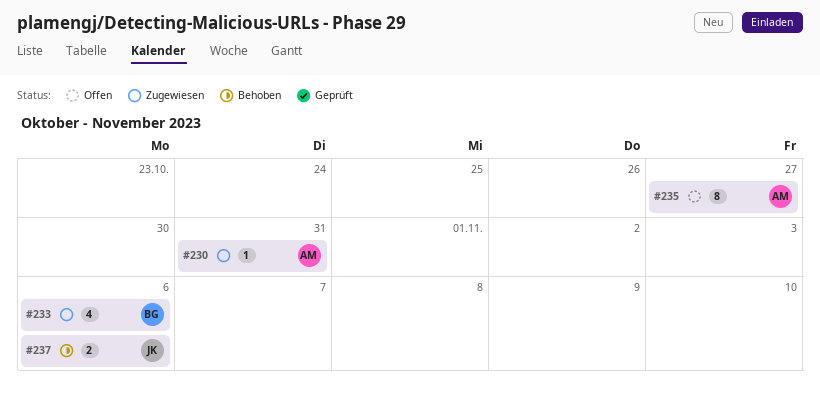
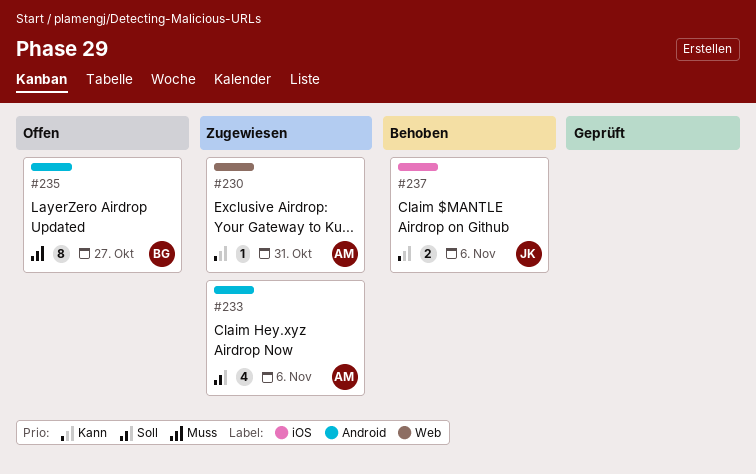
#233, owner: BG -> AM
#235, owner: AM -> BG

